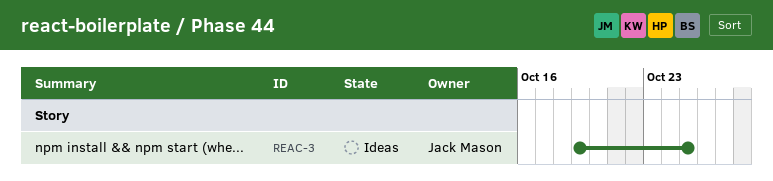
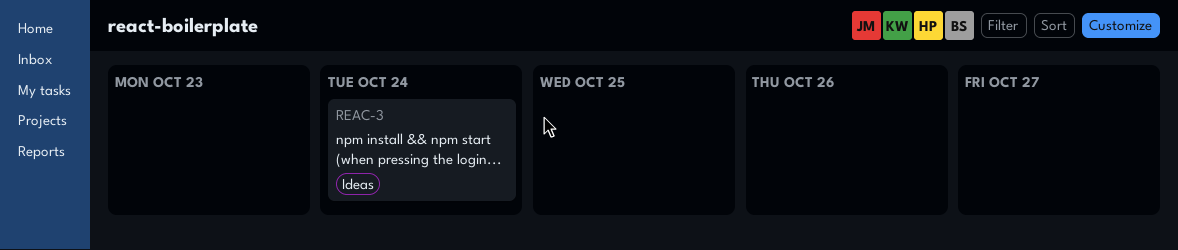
REAC-3, due: Oct 25 -> Oct 24

